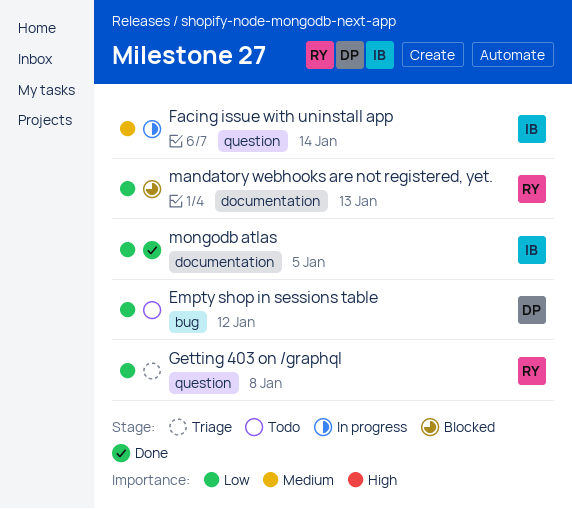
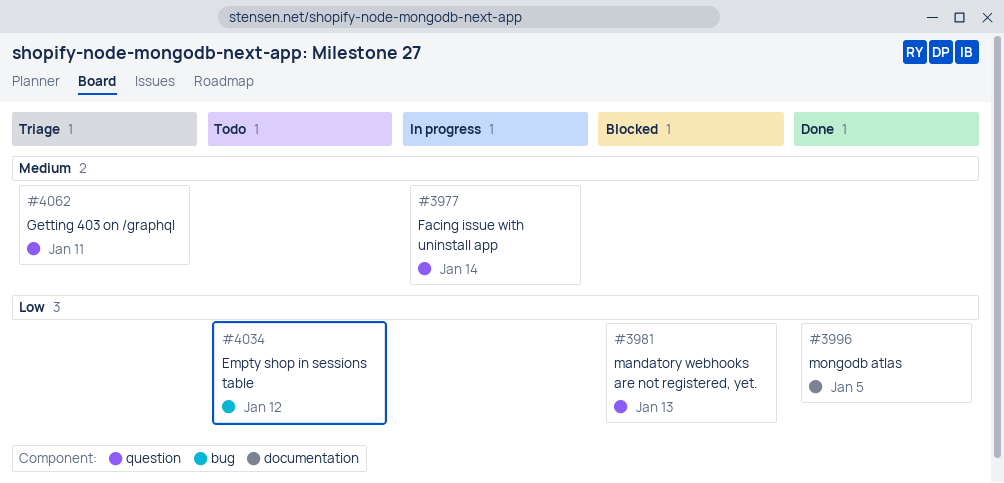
Getting 403 on /graphql, priority: Low -> Medium
Getting 403 on /graphql, due: Jan 8 -> Jan 11
mandatory webhooks are not registered, yet., label: documentation -> question

